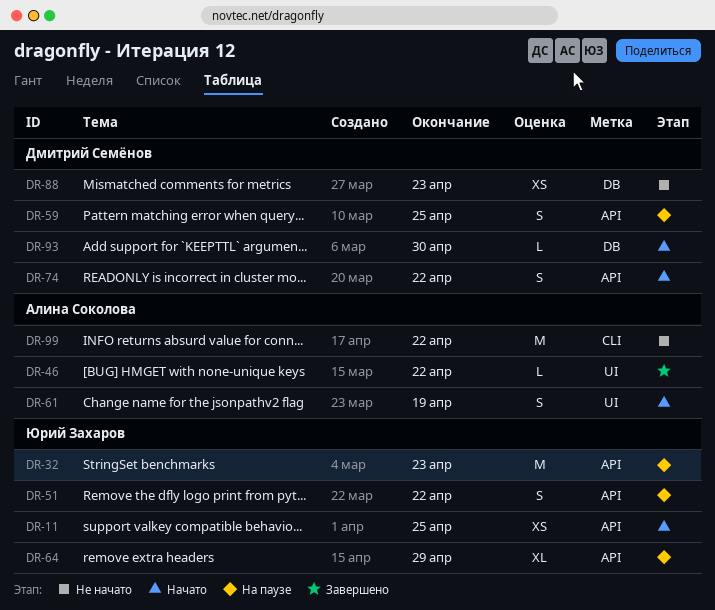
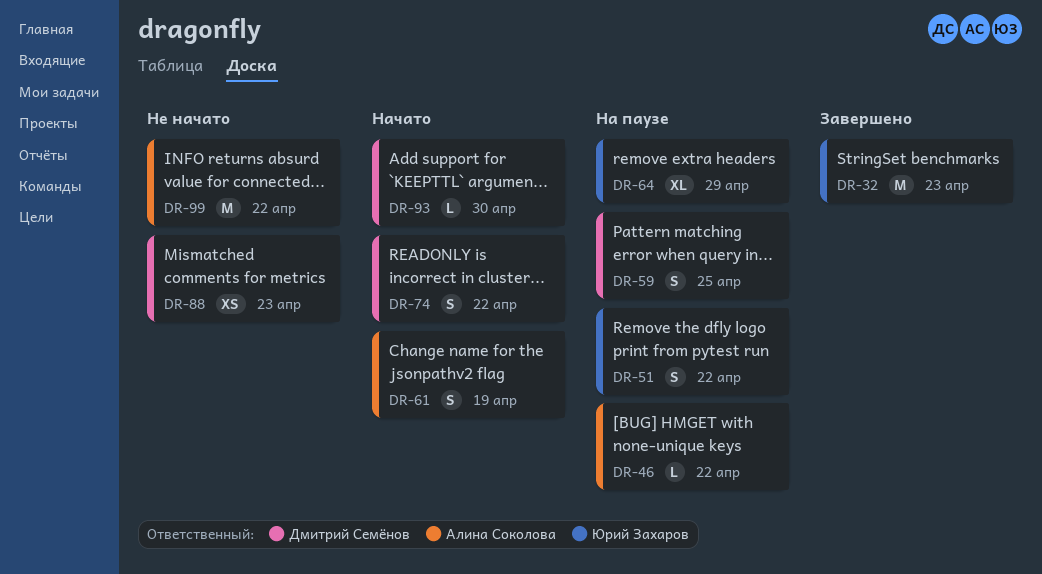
DR-11: present -> none
DR-32, status: На паузе -> Завершено
DR-46, status: Завершено -> На паузе

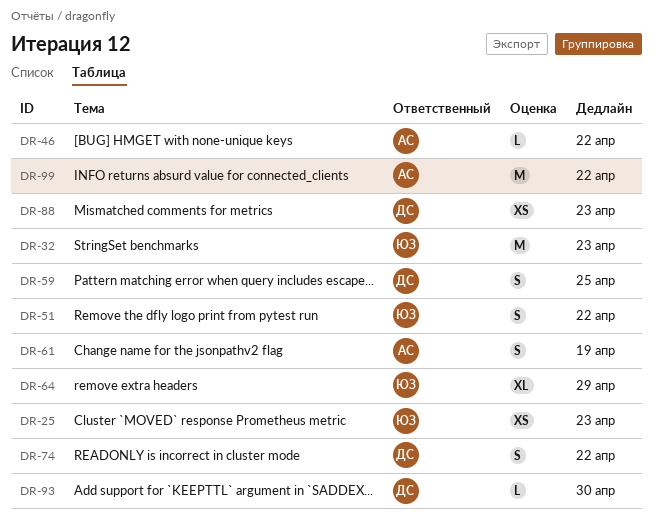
DR-25: none -> present

